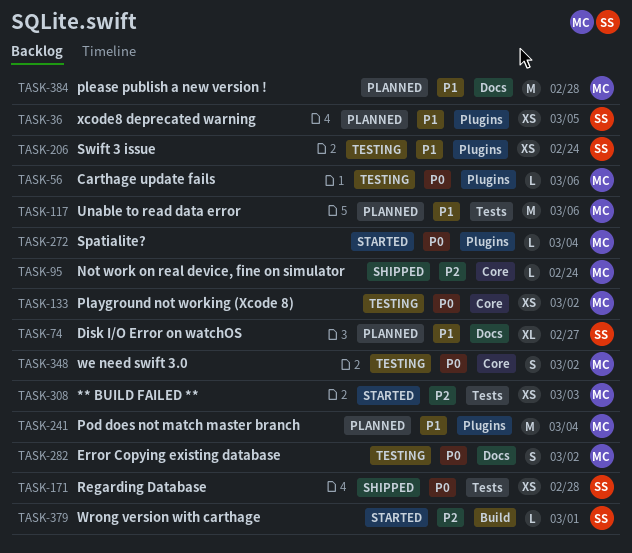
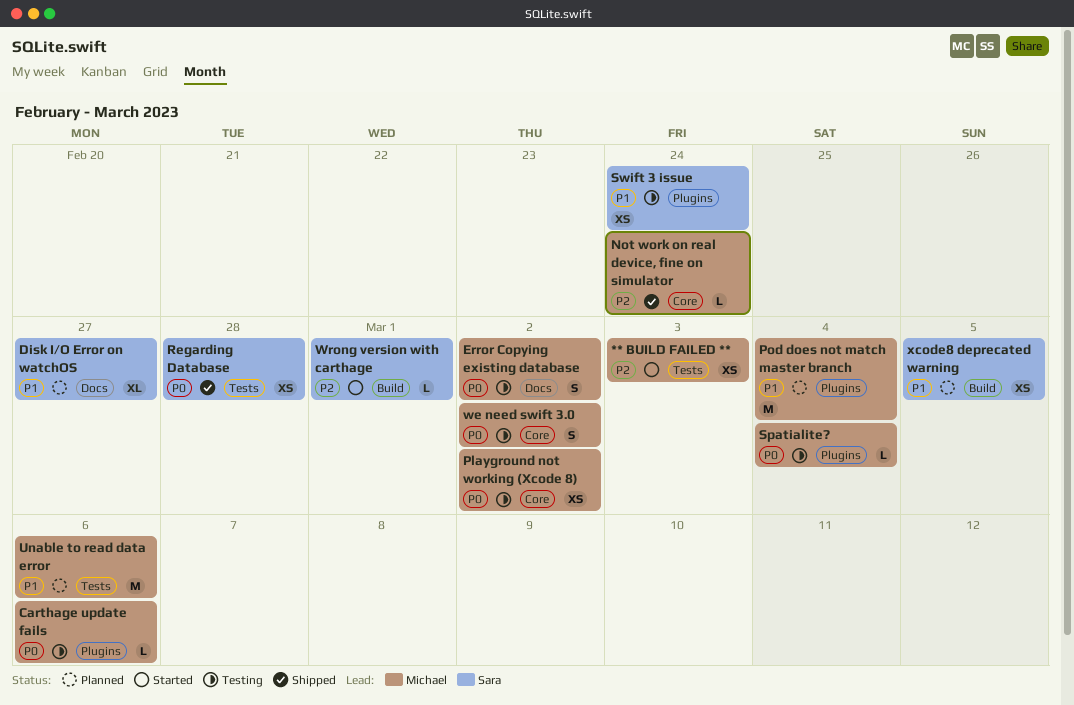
please publish a new version !: present -> none
Spatialite?, status: Started -> Testing
xcode8 deprecated warning, label: Plugins -> Build

